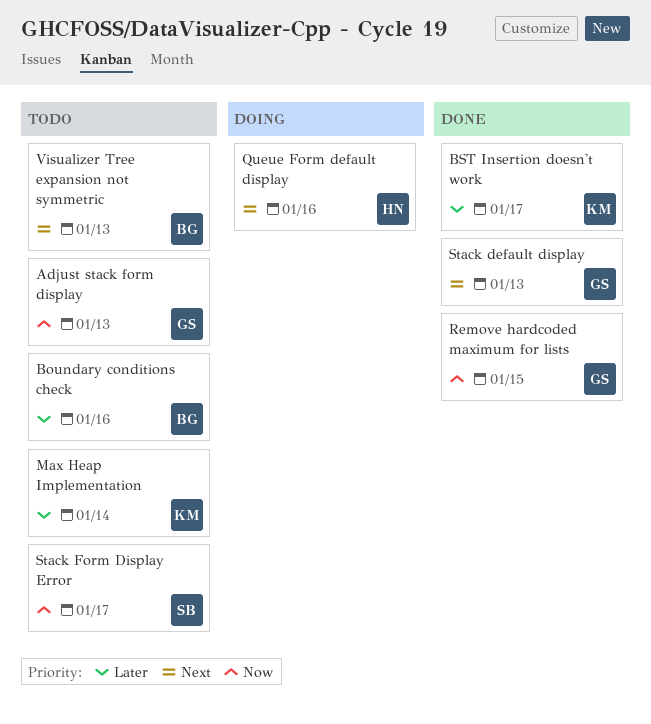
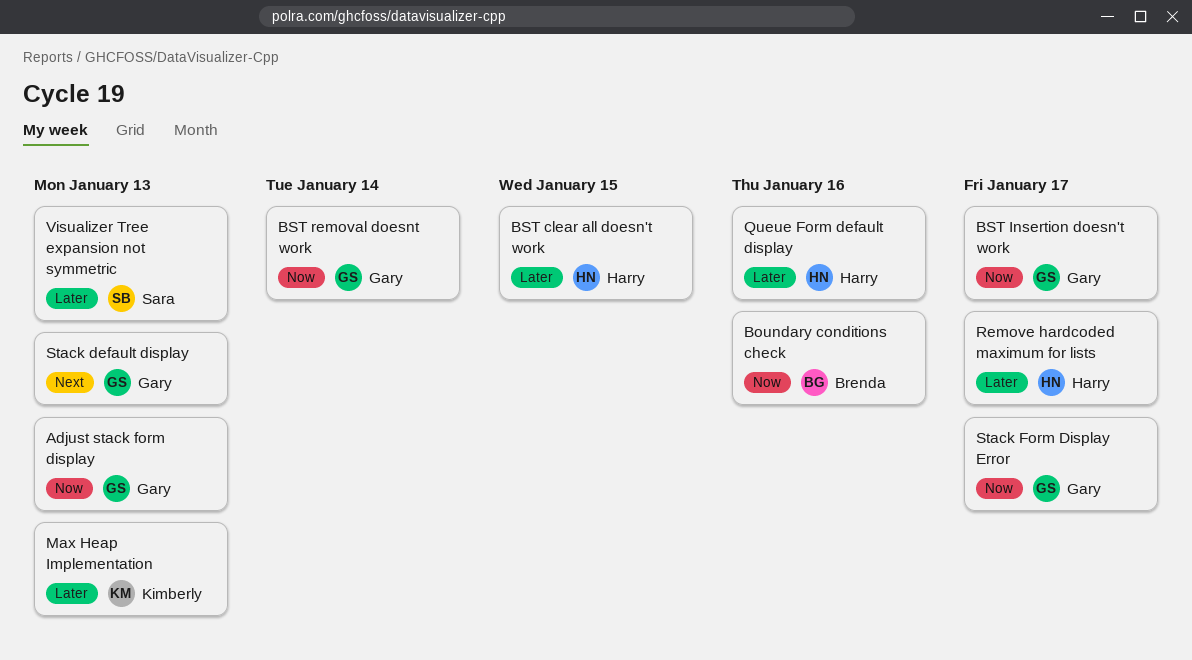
Boundary conditions check, priority: Later -> Now
BST clear all doesn't work: none -> present
BST Insertion doesn't work, owner: Kimberly -> Gary
BST Insertion doesn't work, priority: Later -> Now
BST removal doesnt work: none -> present
Max Heap Implementation, due: Jan 14 -> Jan 13
Queue Form default display, priority: Next -> Later
Remove hardcoded maximum for lists, owner: Gary -> Harry
Remove hardcoded maximum for lists, priority: Now -> Later
Remove hardcoded maximum for lists, due: Jan 15 -> Jan 17
Stack Form Display Error, owner: Sara -> Gary
Visualizer Tree expansion not symmetric, owner: Brenda -> Sara
Visualizer Tree expansion not symmetric, priority: Next -> Later

